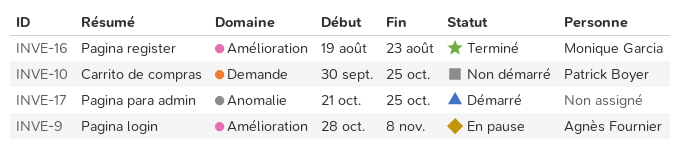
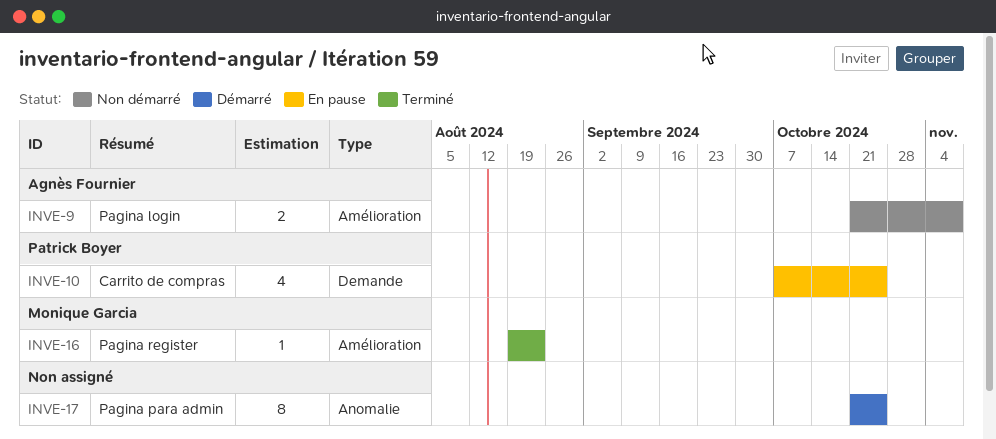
INVE-9, status: En pause -> Non démarré
INVE-9, start: Oct 28 -> Oct 21
INVE-10, status: Non démarré -> En pause
INVE-10, start: Sep 30 -> Oct 7

